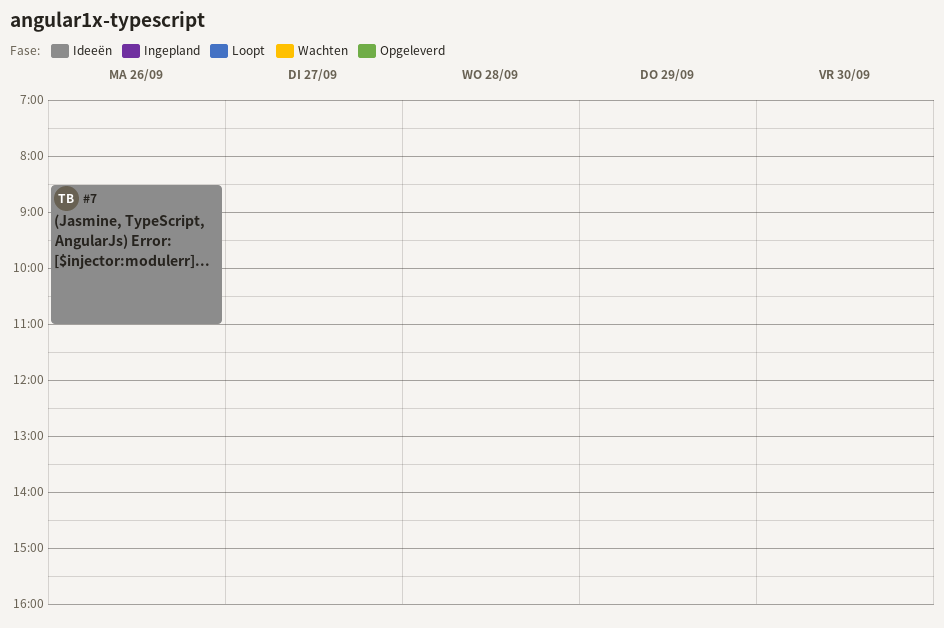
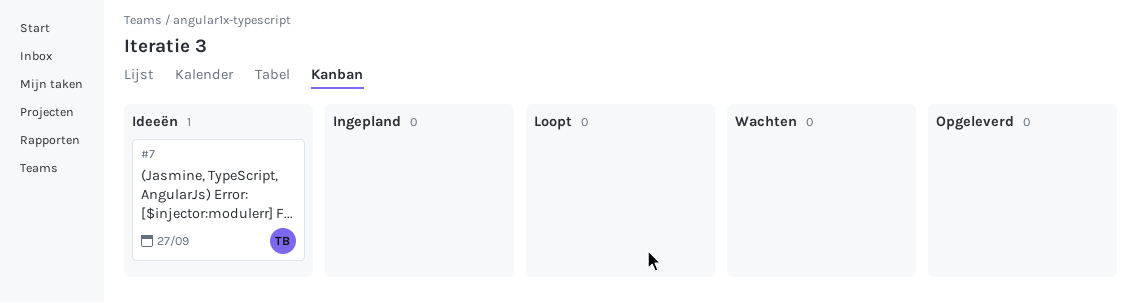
#7, day: Sep 26 -> Sep 27

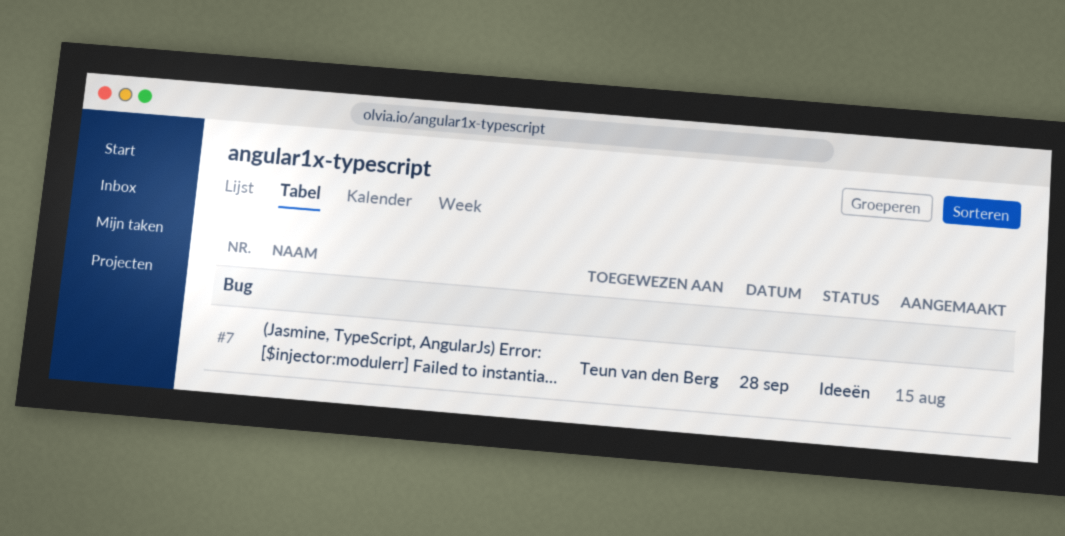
#7, day: Sep 27 -> Sep 28

